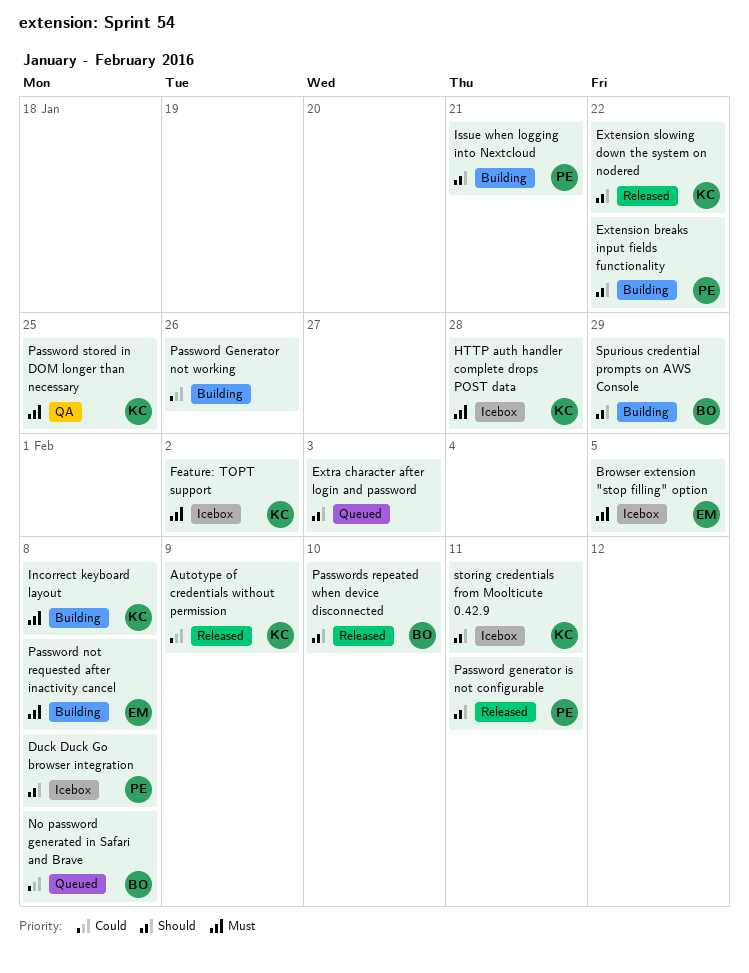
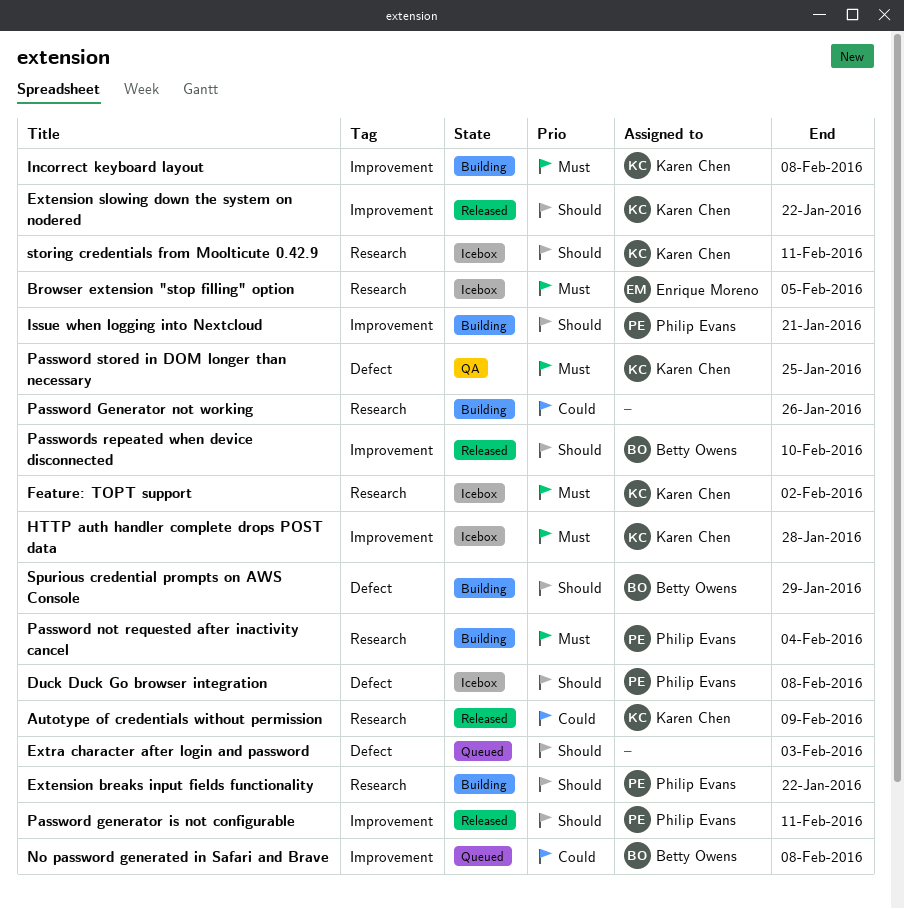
Password not requested after inactivity cancel, owner: Enrique Moreno -> Philip Evans
Password not requested after inactivity cancel, due: Feb 8 -> Feb 4

